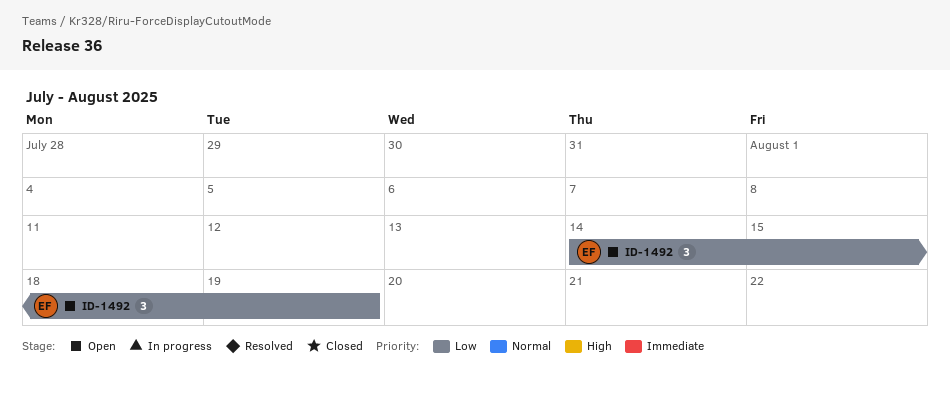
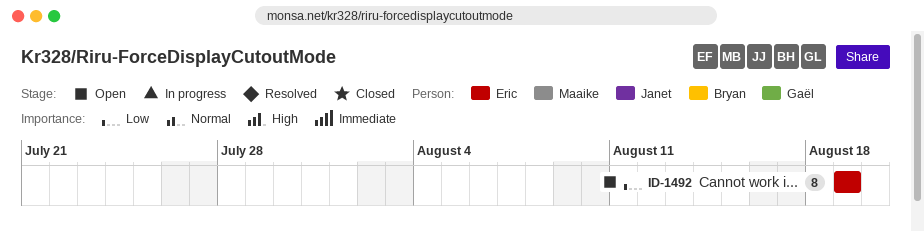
ID-1492, estimate: 3 -> 8
ID-1492, start: Aug 14 -> Aug 19

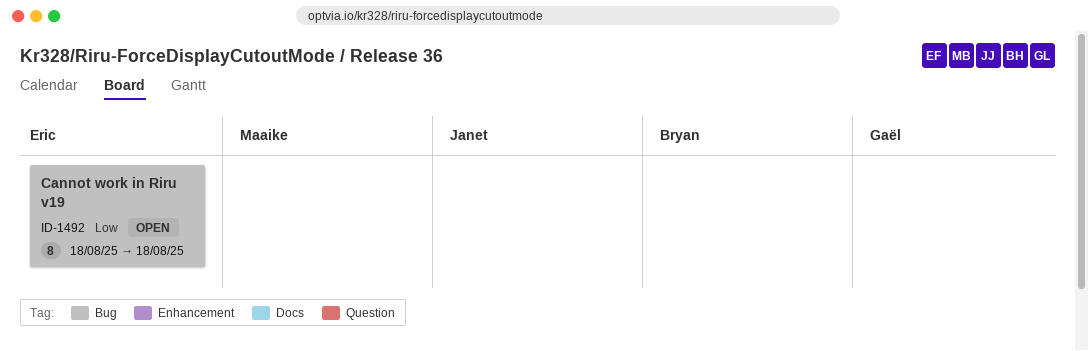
ID-1492, start: Aug 19 -> Aug 18
ID-1492, due: Aug 19 -> Aug 18

